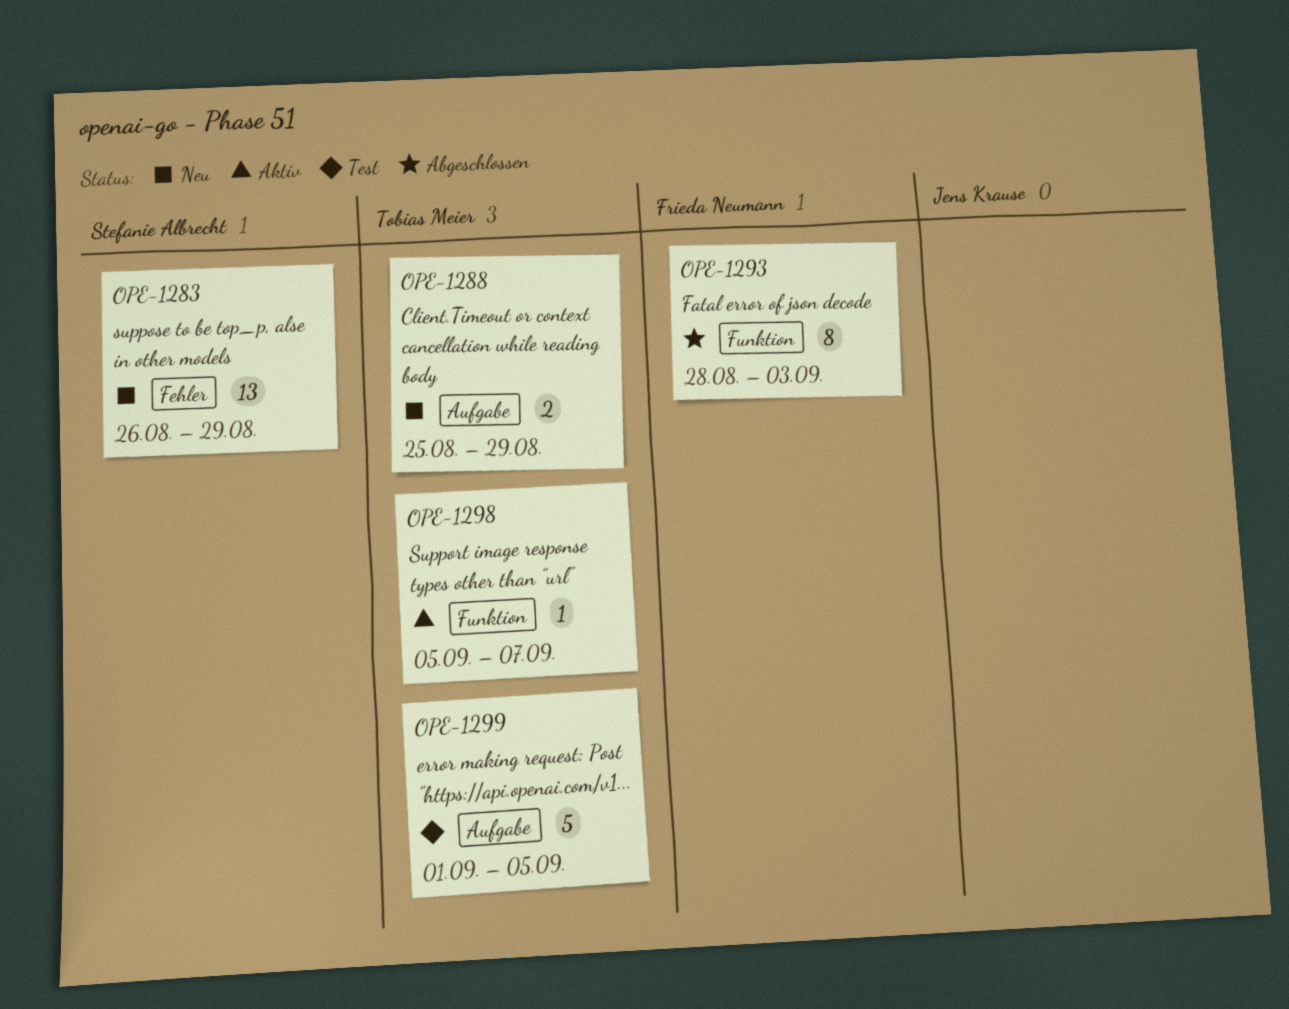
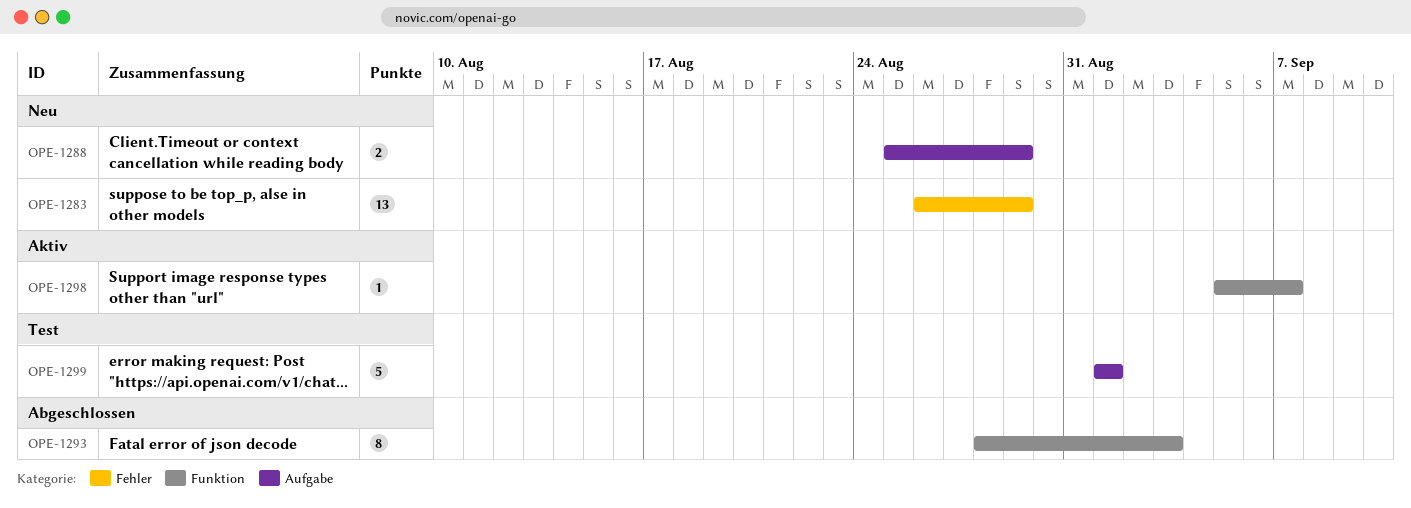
OPE-1299, due: Sep 5 -> Sep 1

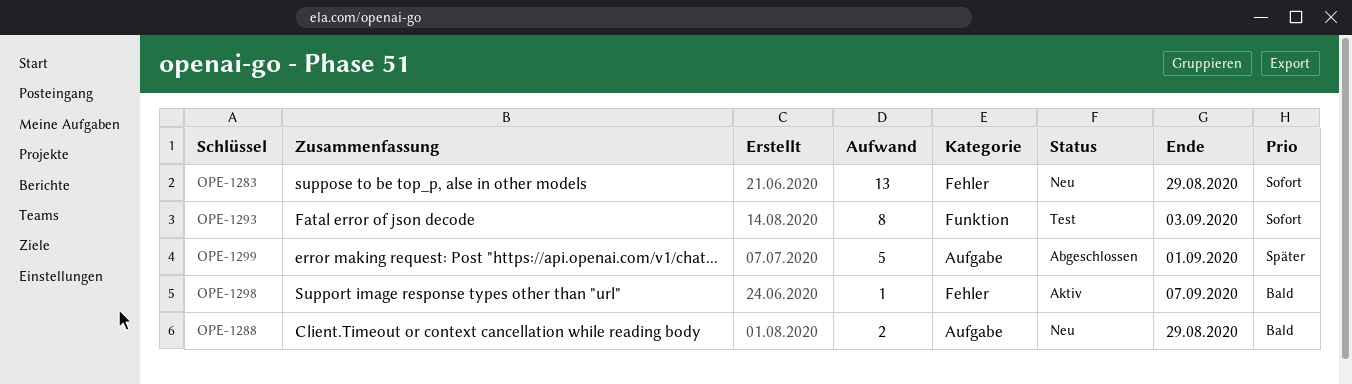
OPE-1293, status: Abgeschlossen -> Test
OPE-1298, label: Funktion -> Fehler
OPE-1299, status: Test -> Abgeschlossen

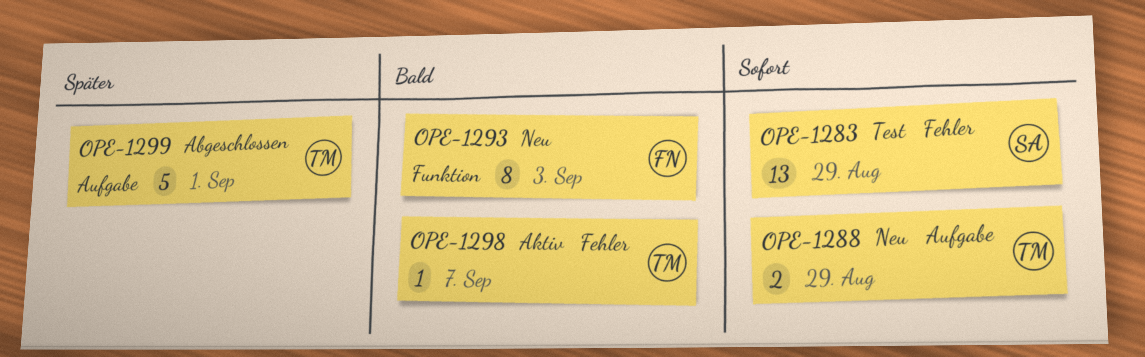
OPE-1283, status: Neu -> Test
OPE-1288, priority: Bald -> Sofort
OPE-1293, status: Test -> Neu
OPE-1293, priority: Sofort -> Bald

